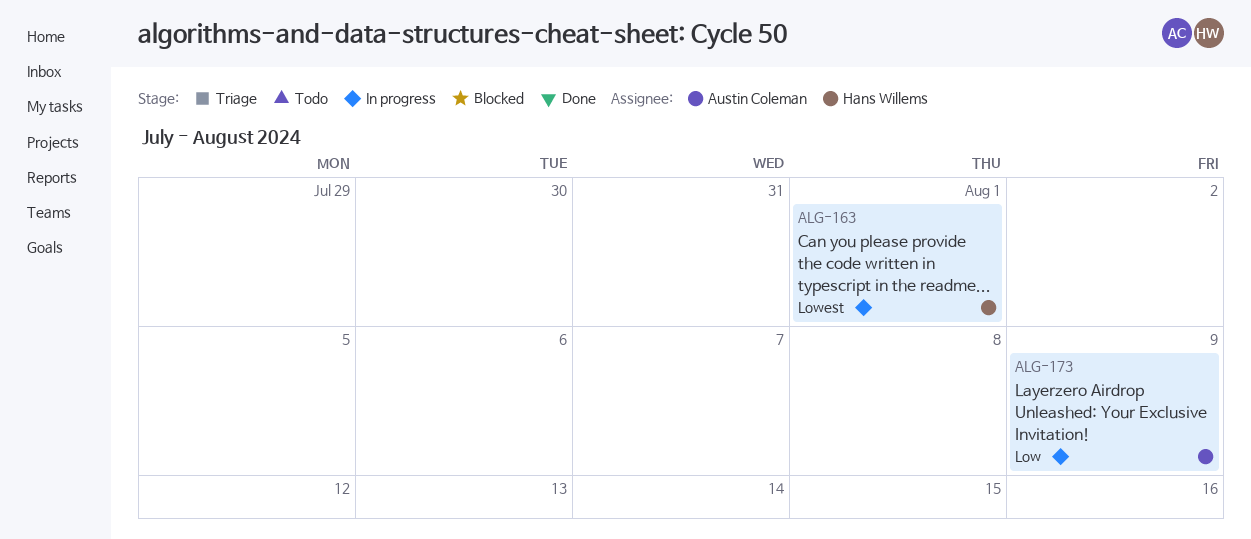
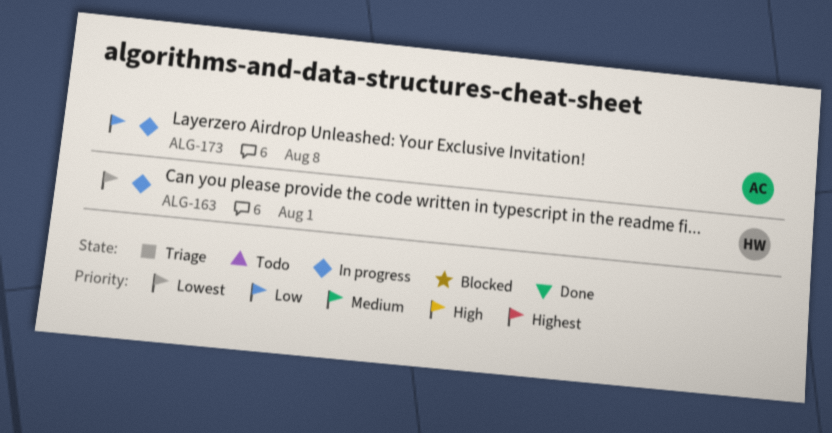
ALG-173, due: Aug 9 -> Aug 8

